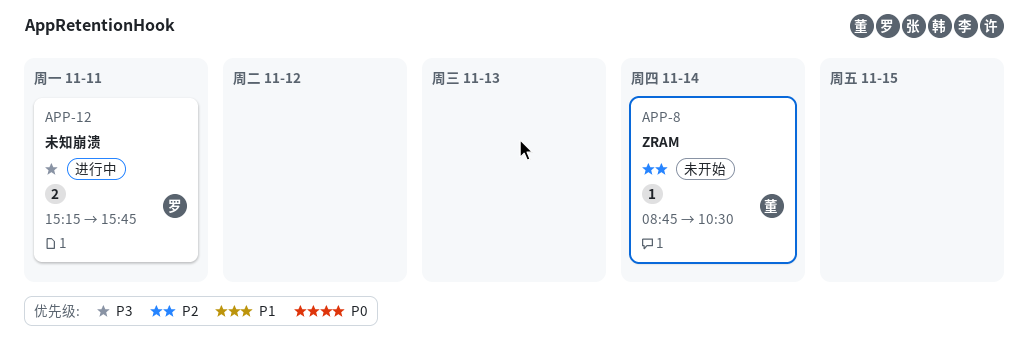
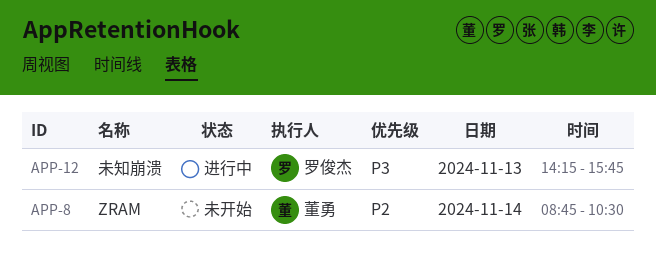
APP-12, day: Nov 11 -> Nov 13
APP-12, begins: 15:15 -> 14:15

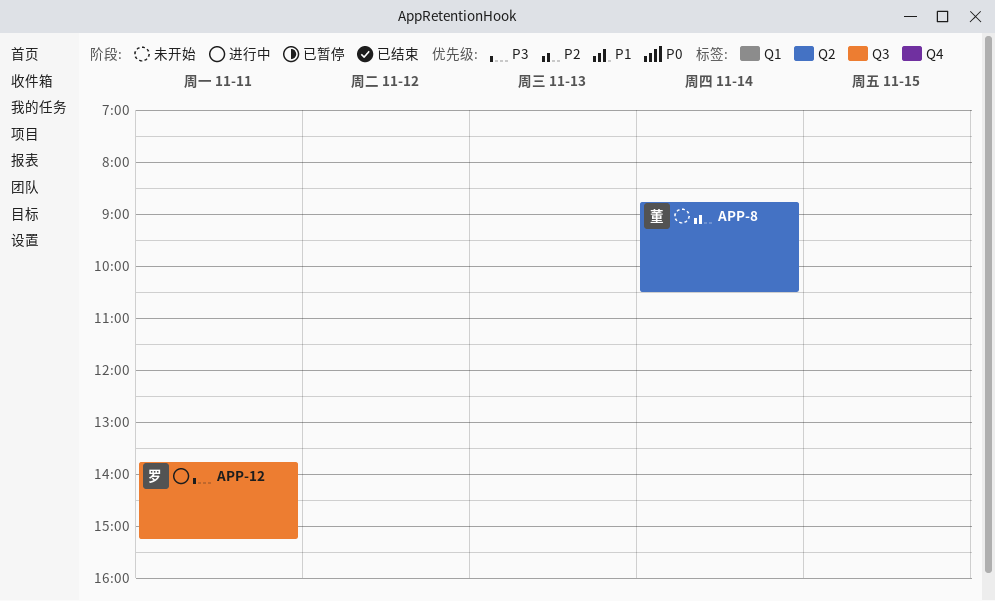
APP-12, day: Nov 13 -> Nov 11
APP-12, begins: 14:15 -> 13:45
APP-12, ends: 15:45 -> 15:15

